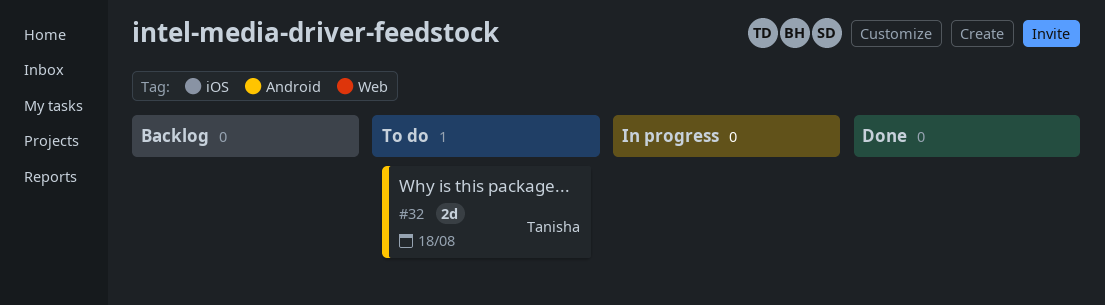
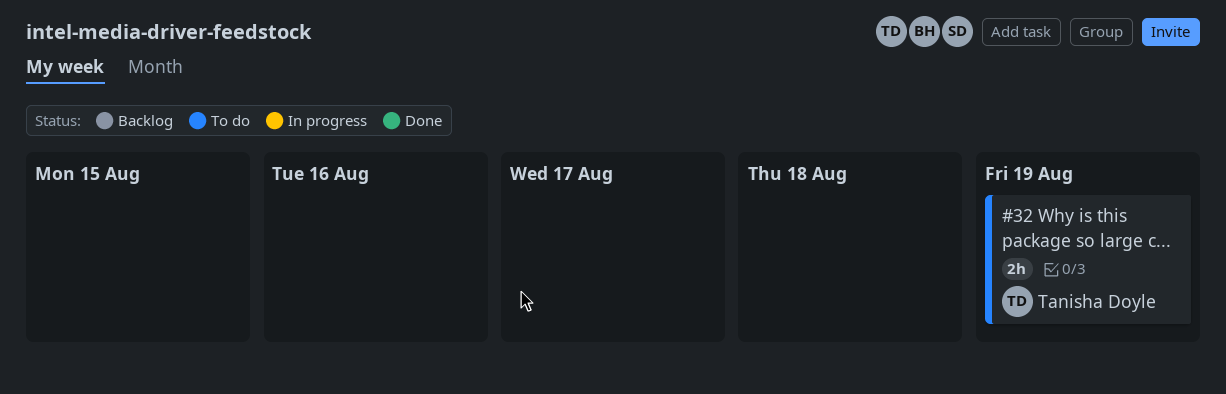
#32, estimate: 2d -> 2h
#32, due: Aug 18 -> Aug 19

